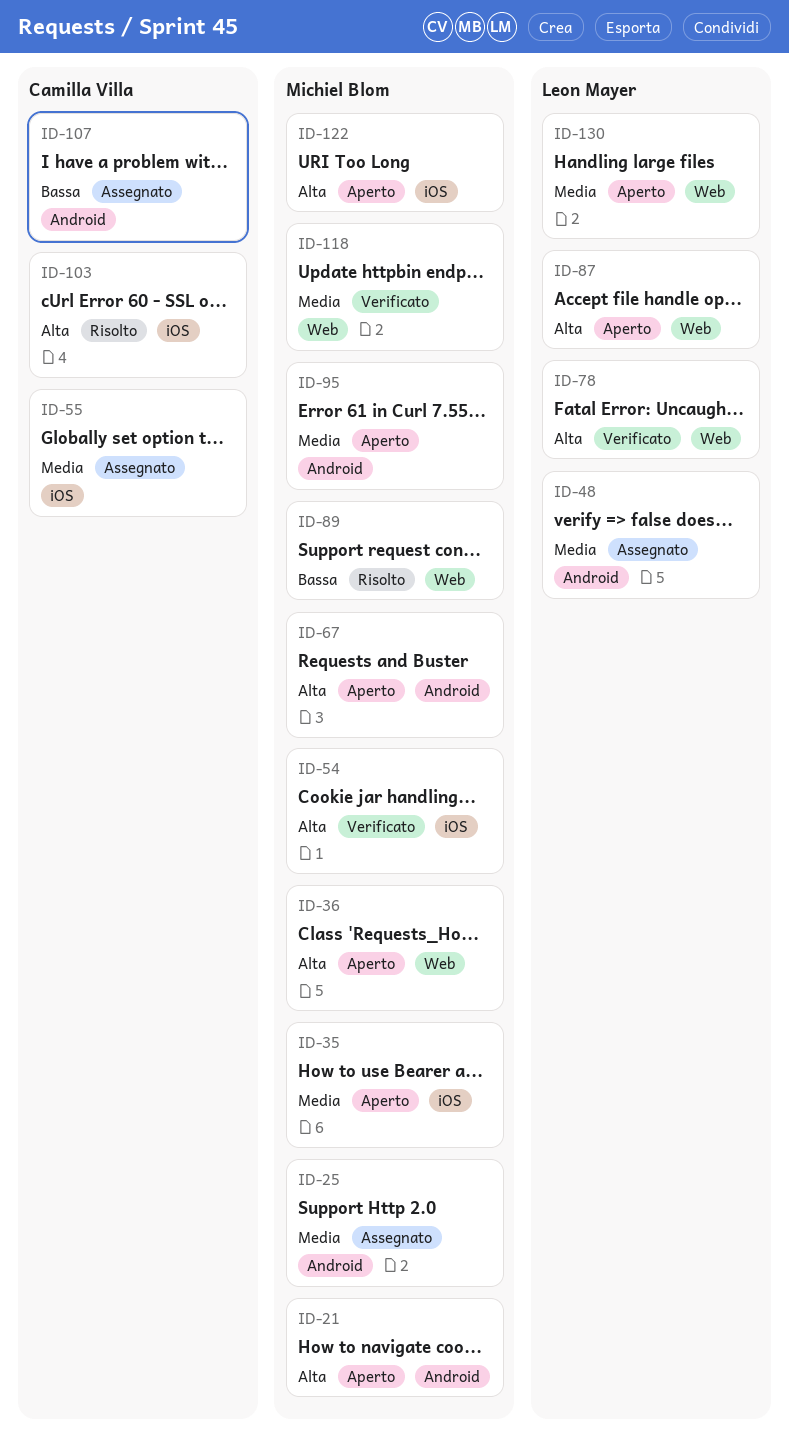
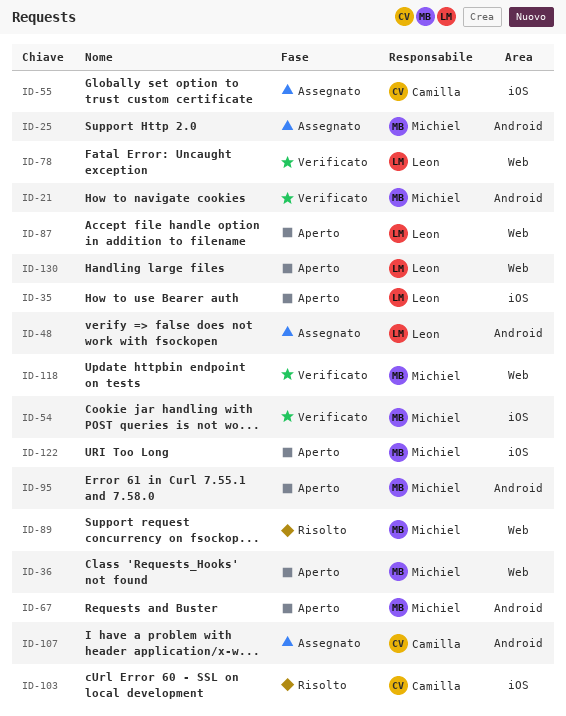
ID-21, status: Aperto -> Verificato
ID-35, owner: Michiel Blom -> Leon Mayer

